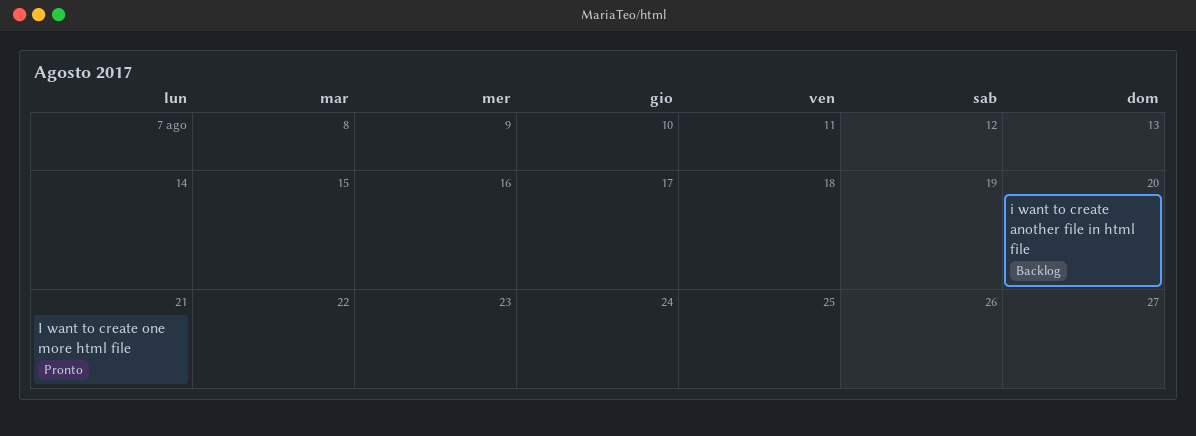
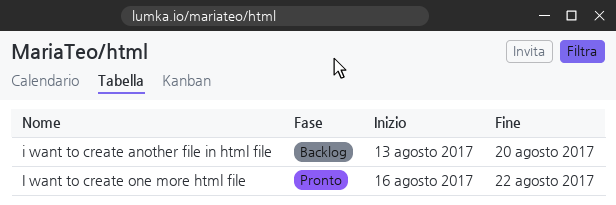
I want to create one more html file, due: Aug 21 -> Aug 22

